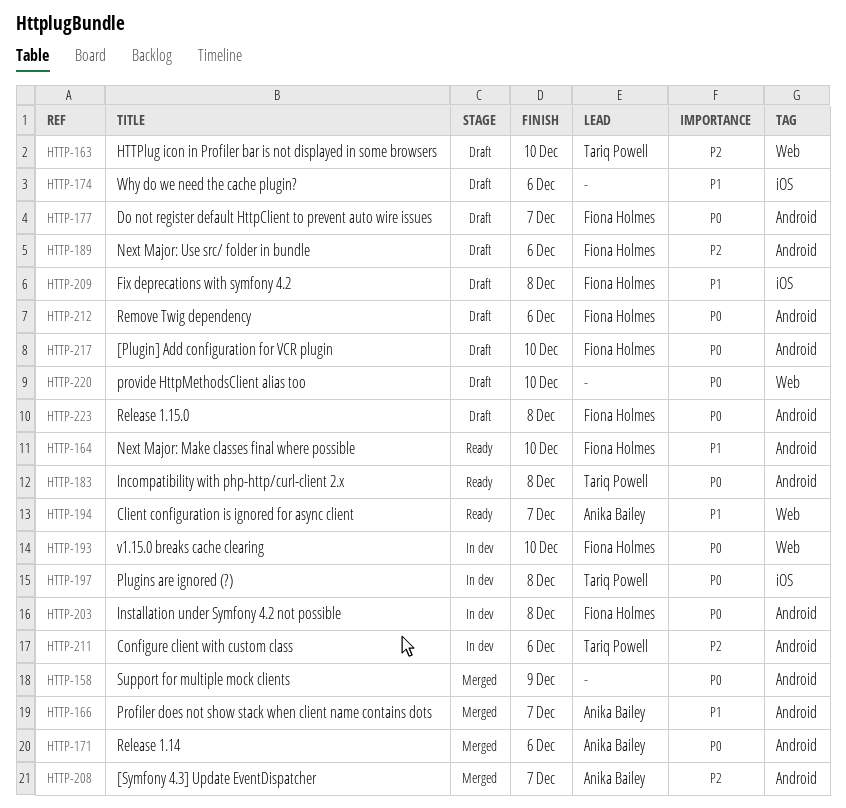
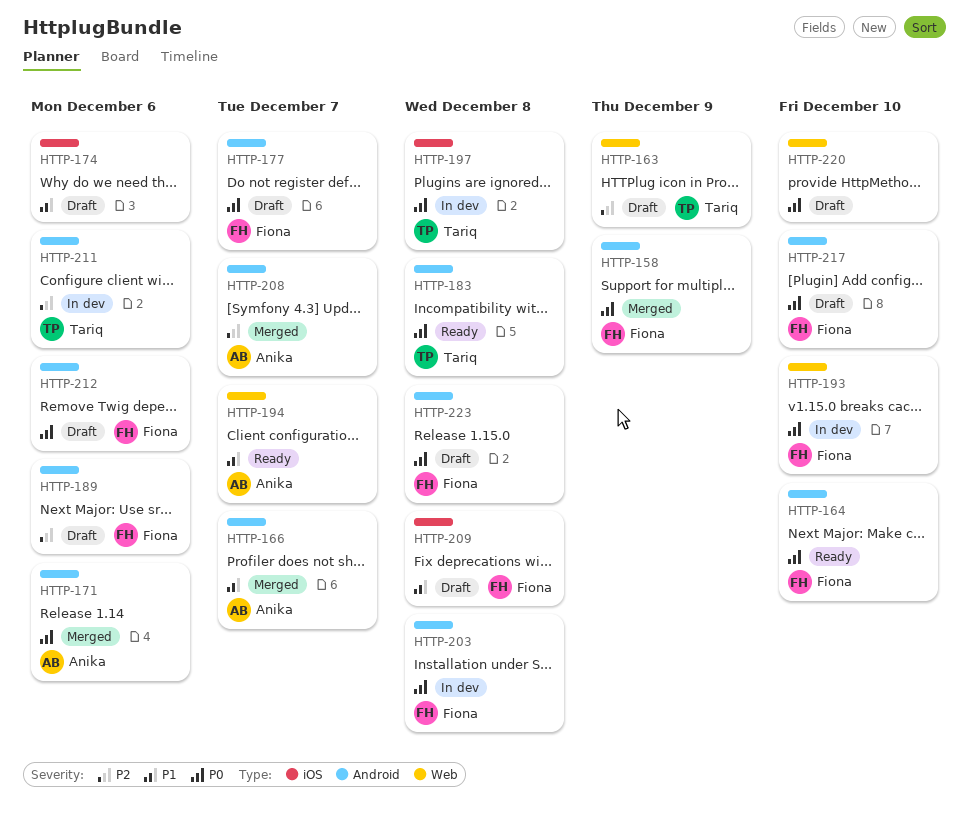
HTTP-158, owner: none -> Fiona Holmes
HTTP-163, due: Dec 10 -> Dec 9
HTTP-164, priority: P1 -> P0

